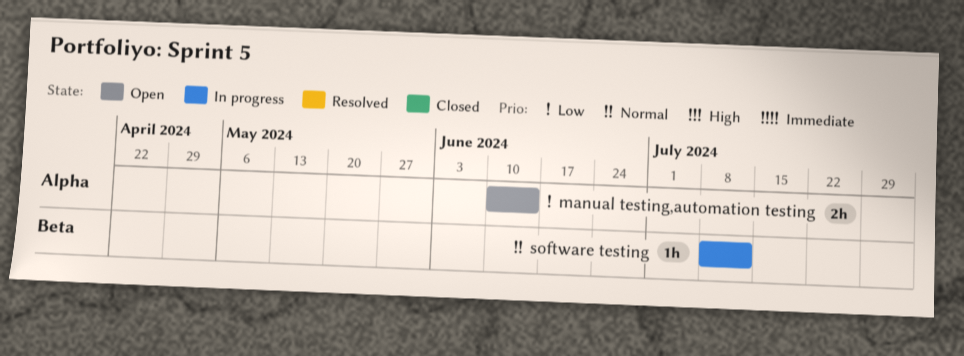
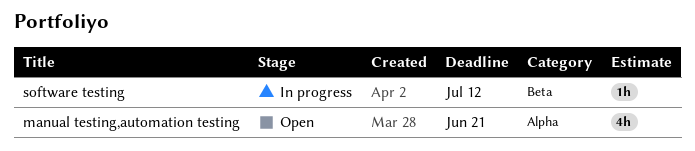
manual testing,automation testing, estimate: 2h -> 4h
manual testing,automation testing, due: Jun 14 -> Jun 21

